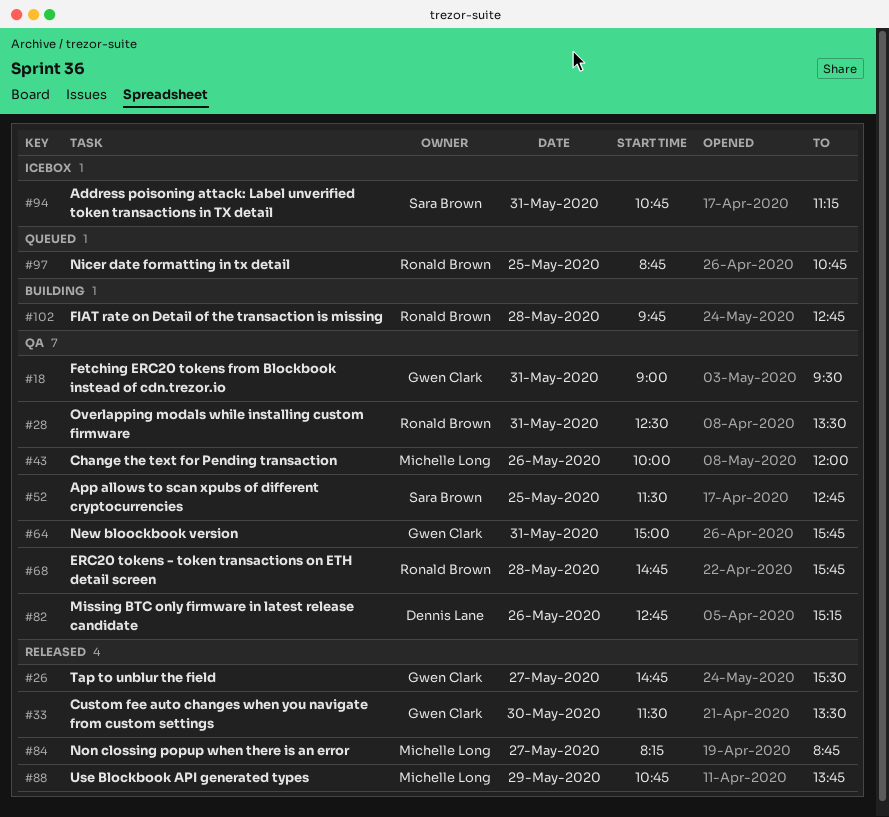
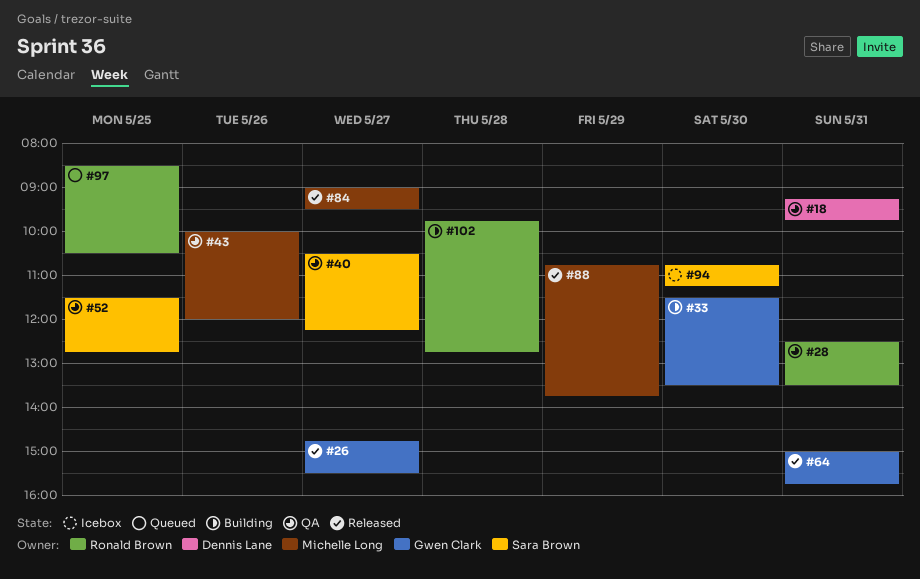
#18, owner: Gwen Clark -> Dennis Lane
#18, begins: 09:00 -> 09:15
#18, ends: 09:30 -> 09:45
#33, status: Released -> Building
#40: none -> present
#64, status: QA -> Released
#68: present -> none
#82: present -> none
#84, begins: 08:15 -> 09:00
#84, ends: 08:45 -> 09:30
#94, day: May 31 -> May 30
#97, begins: 08:45 -> 08:30
#97, ends: 10:45 -> 10:30

